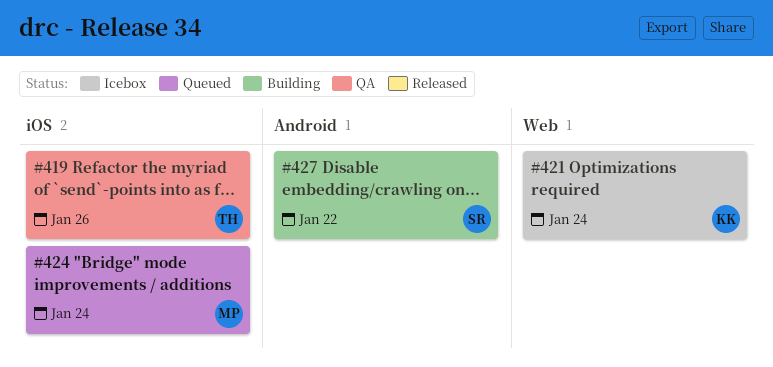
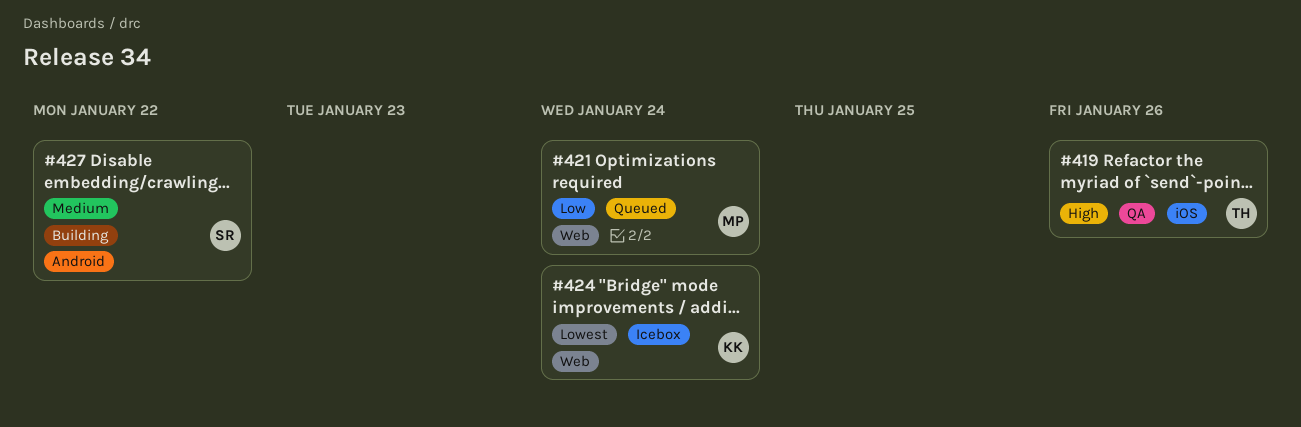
#421, status: Icebox -> Queued
#421, owner: KK -> MP
#424, status: Queued -> Icebox
#424, owner: MP -> KK
#424, label: iOS -> Web

